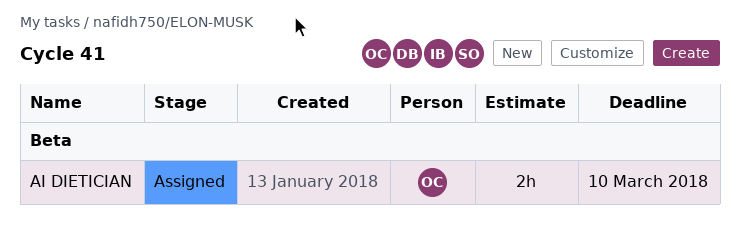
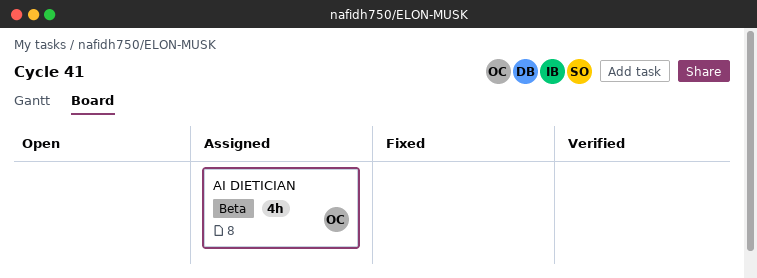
AI DIETICIAN, estimate: 2h -> 4h

